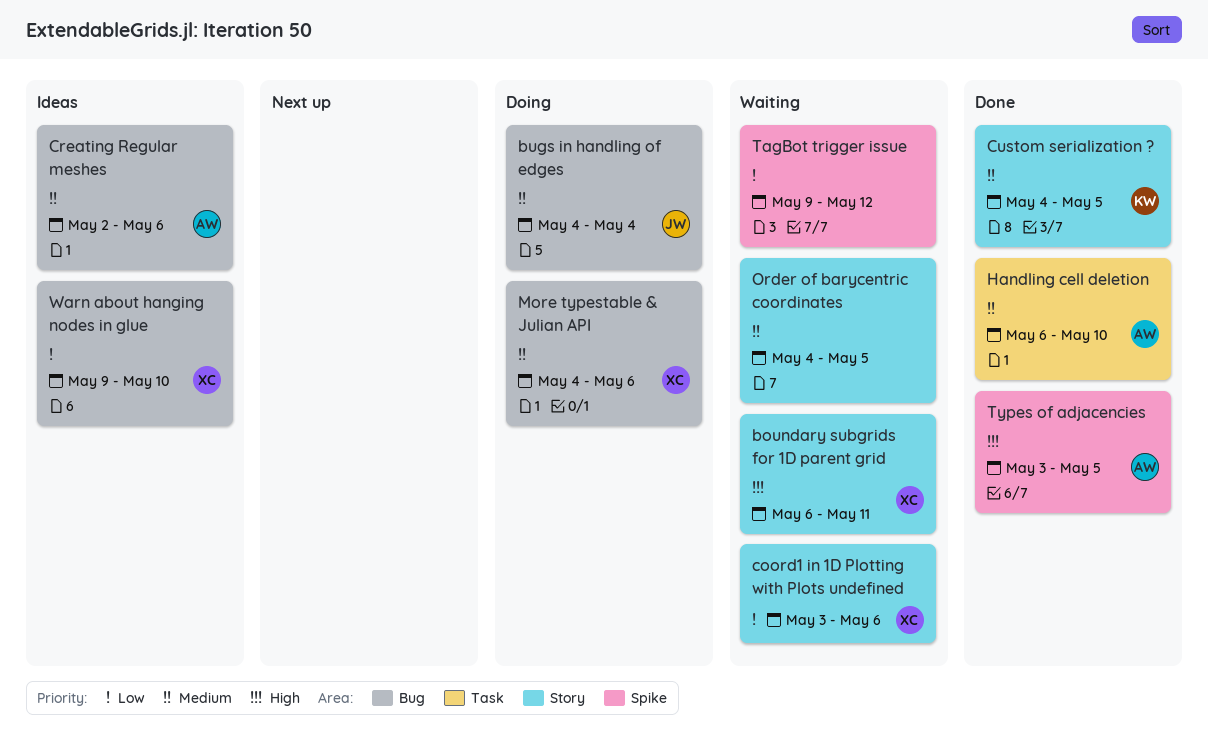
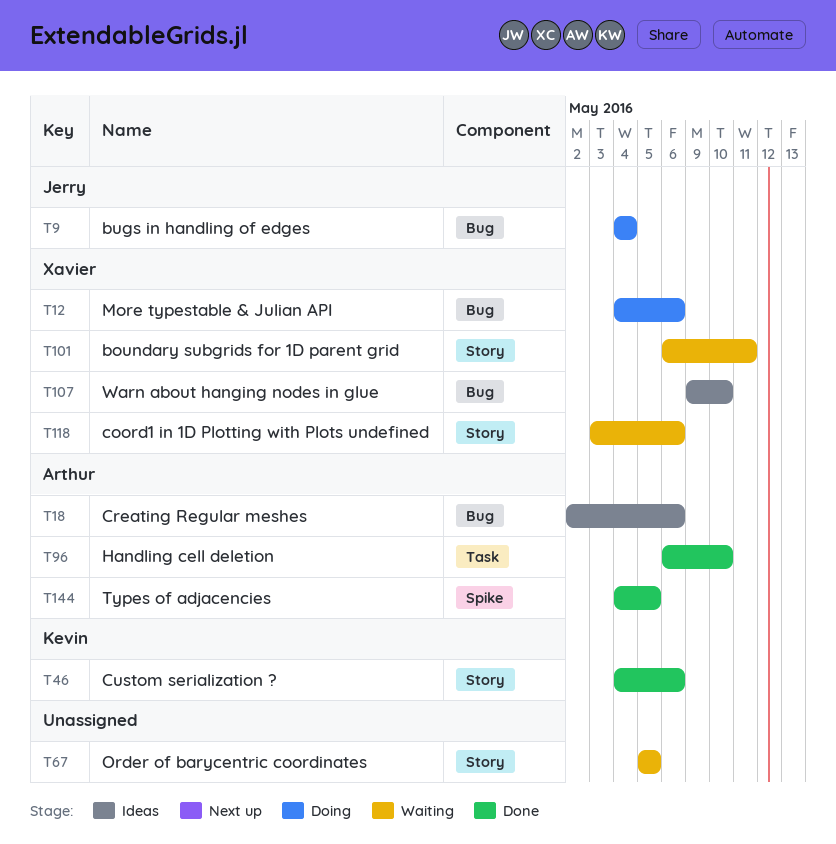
Custom serialization ?, due: May 5 -> May 6
Order of barycentric coordinates, start: May 4 -> May 5
TagBot trigger issue: present -> none
Types of adjacencies, start: May 3 -> May 4

